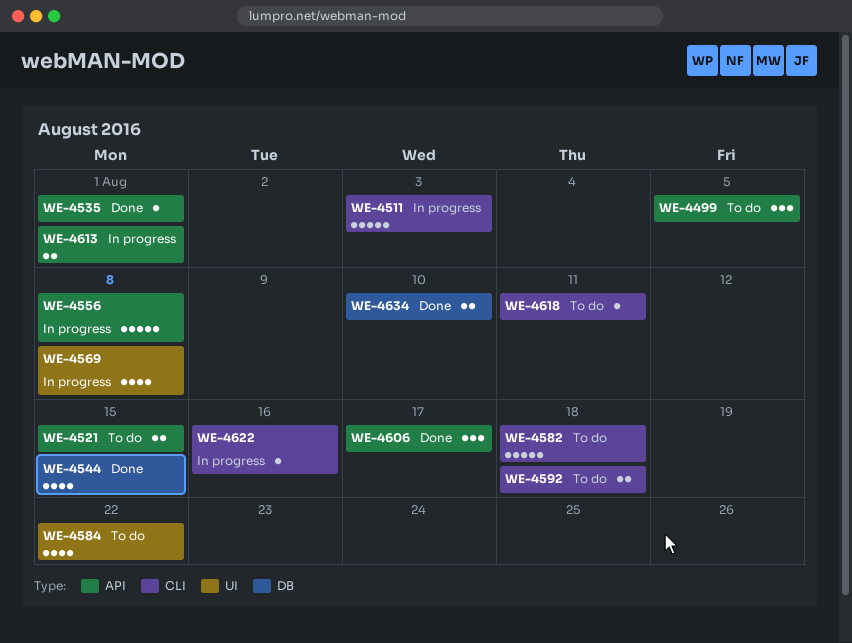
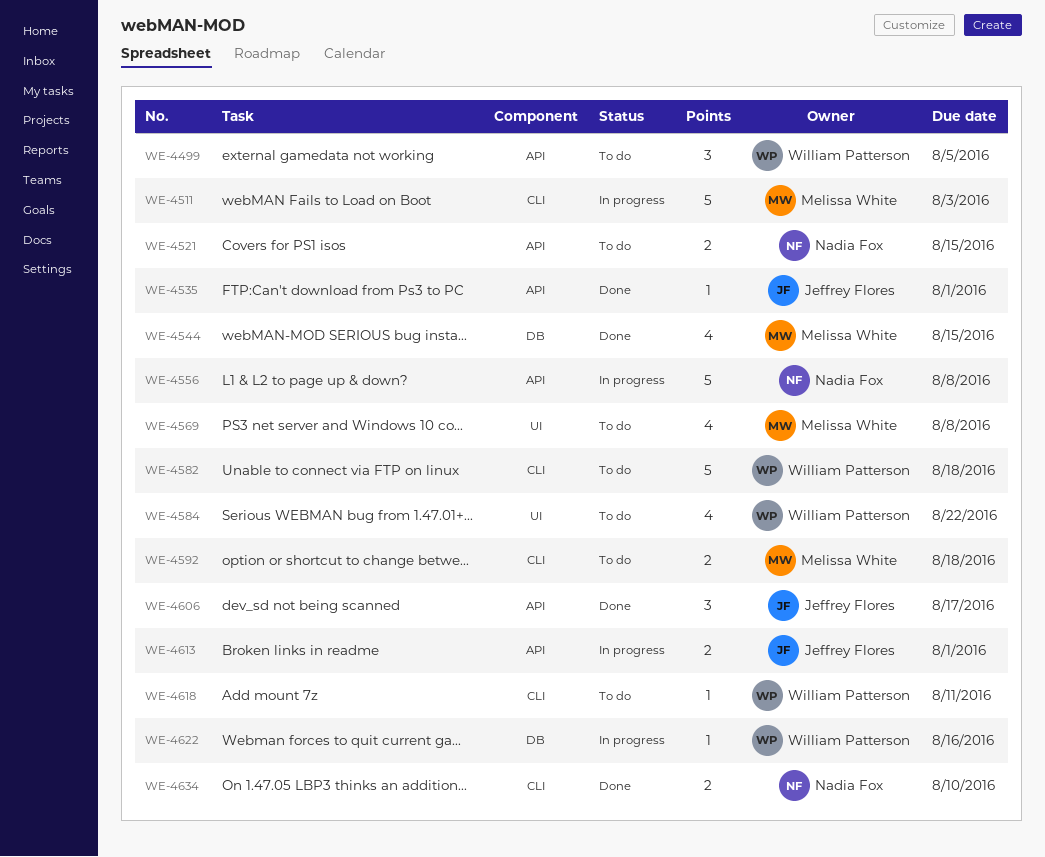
WE-4569, status: In progress -> To do
WE-4622, label: CLI -> DB
WE-4634, label: DB -> CLI

